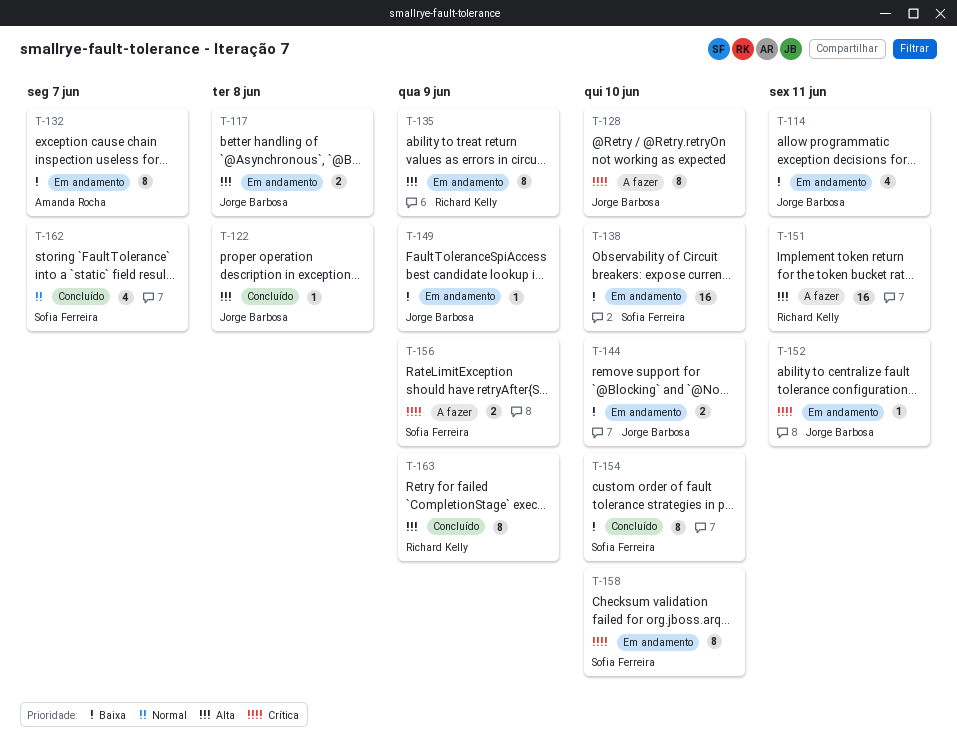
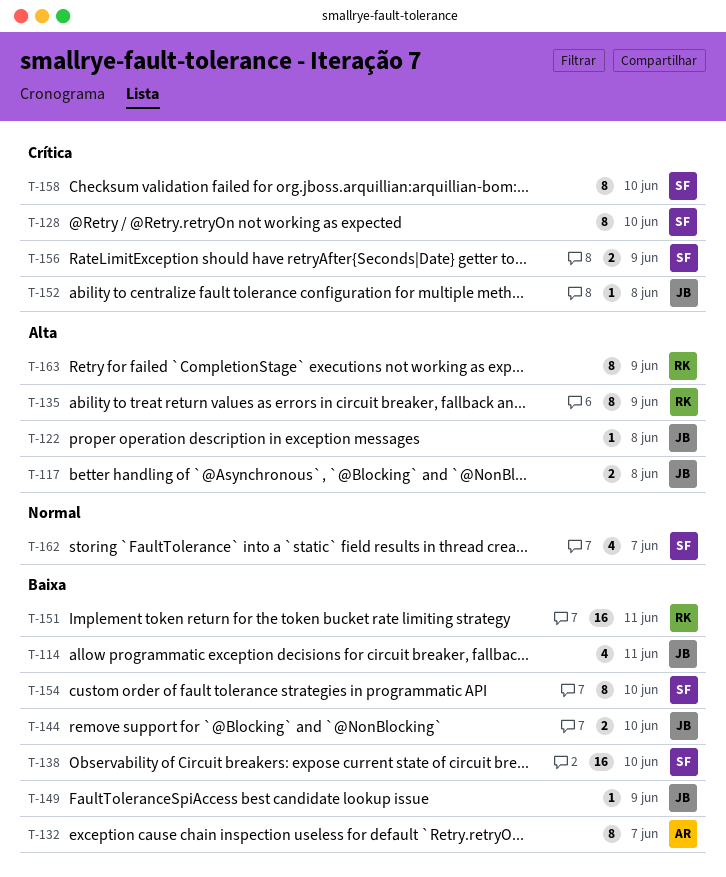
T-128, owner: Jorge Barbosa -> Sofia Ferreira
T-151, priority: Alta -> Baixa
T-152, due: Jun 11 -> Jun 8

